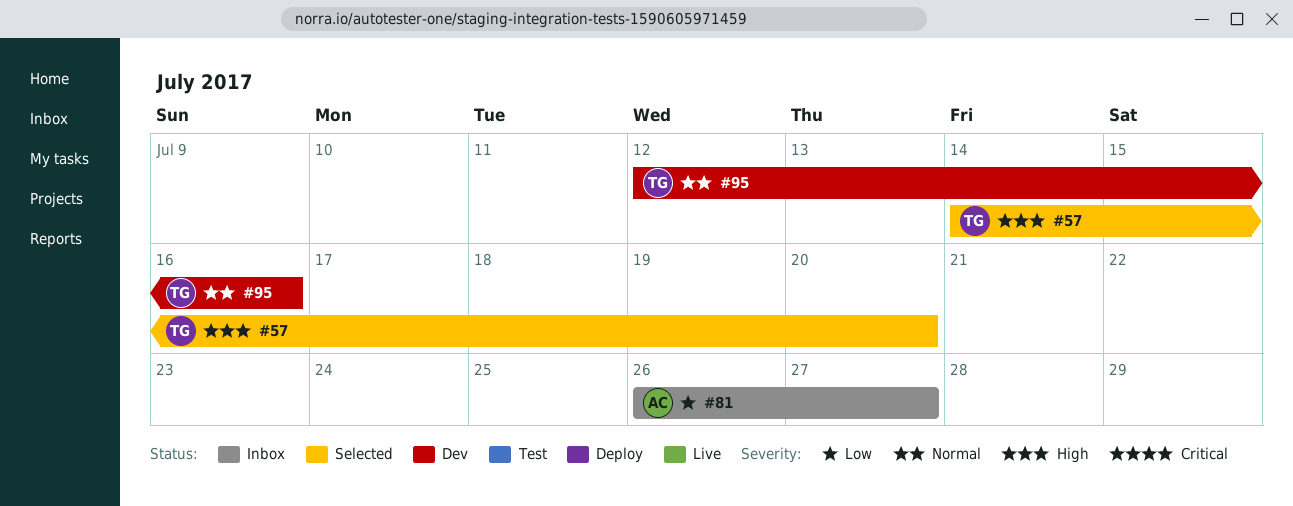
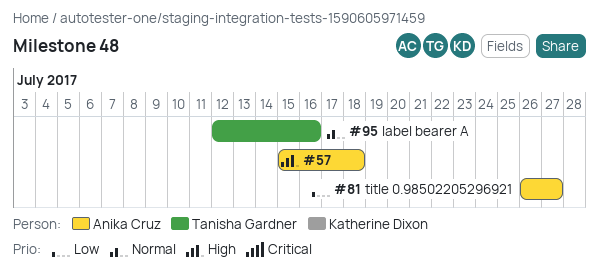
#57, owner: Tanisha Gardner -> Anika Cruz
#57, start: Jul 14 -> Jul 15
#57, due: Jul 20 -> Jul 18

